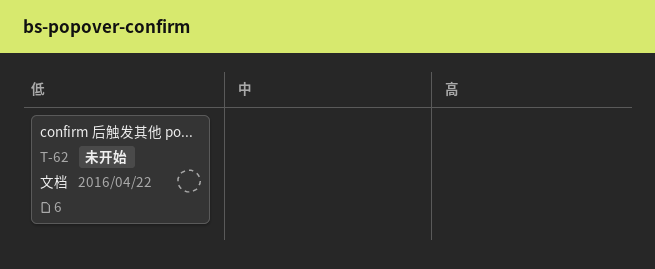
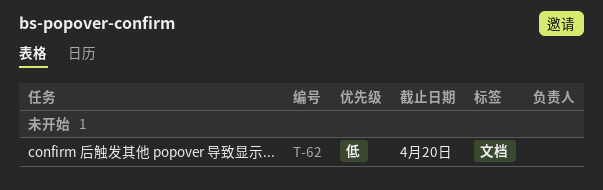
T-62, due: Apr 22 -> Apr 20

